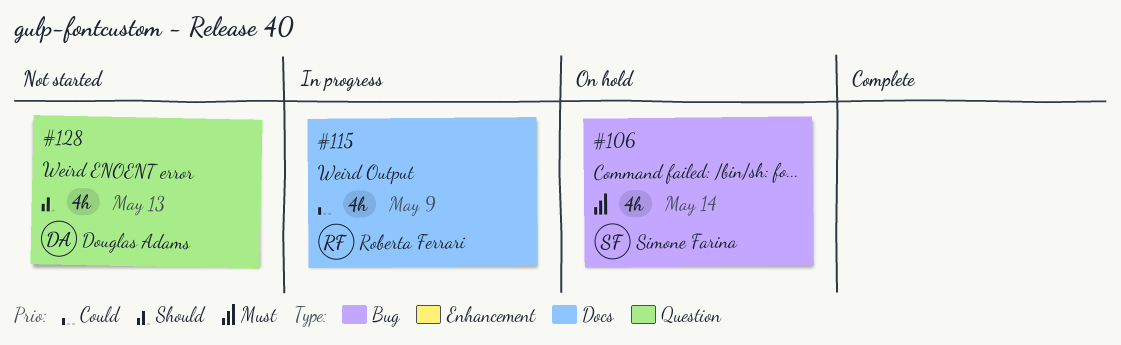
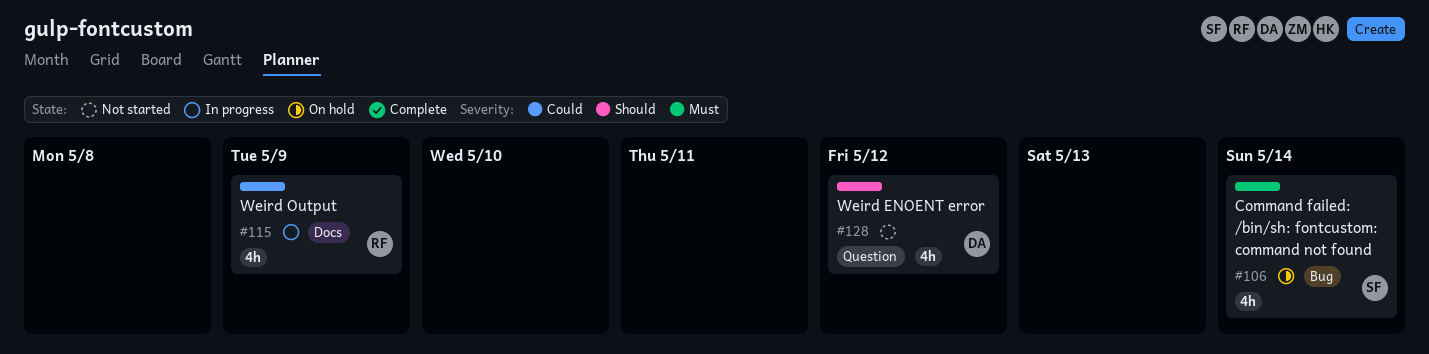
#128, due: May 13 -> May 12

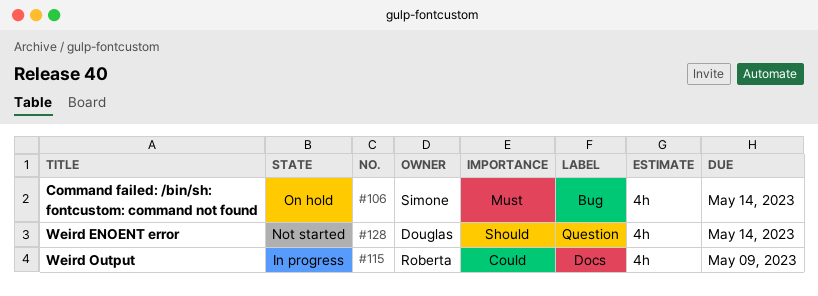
#128, due: May 12 -> May 14

